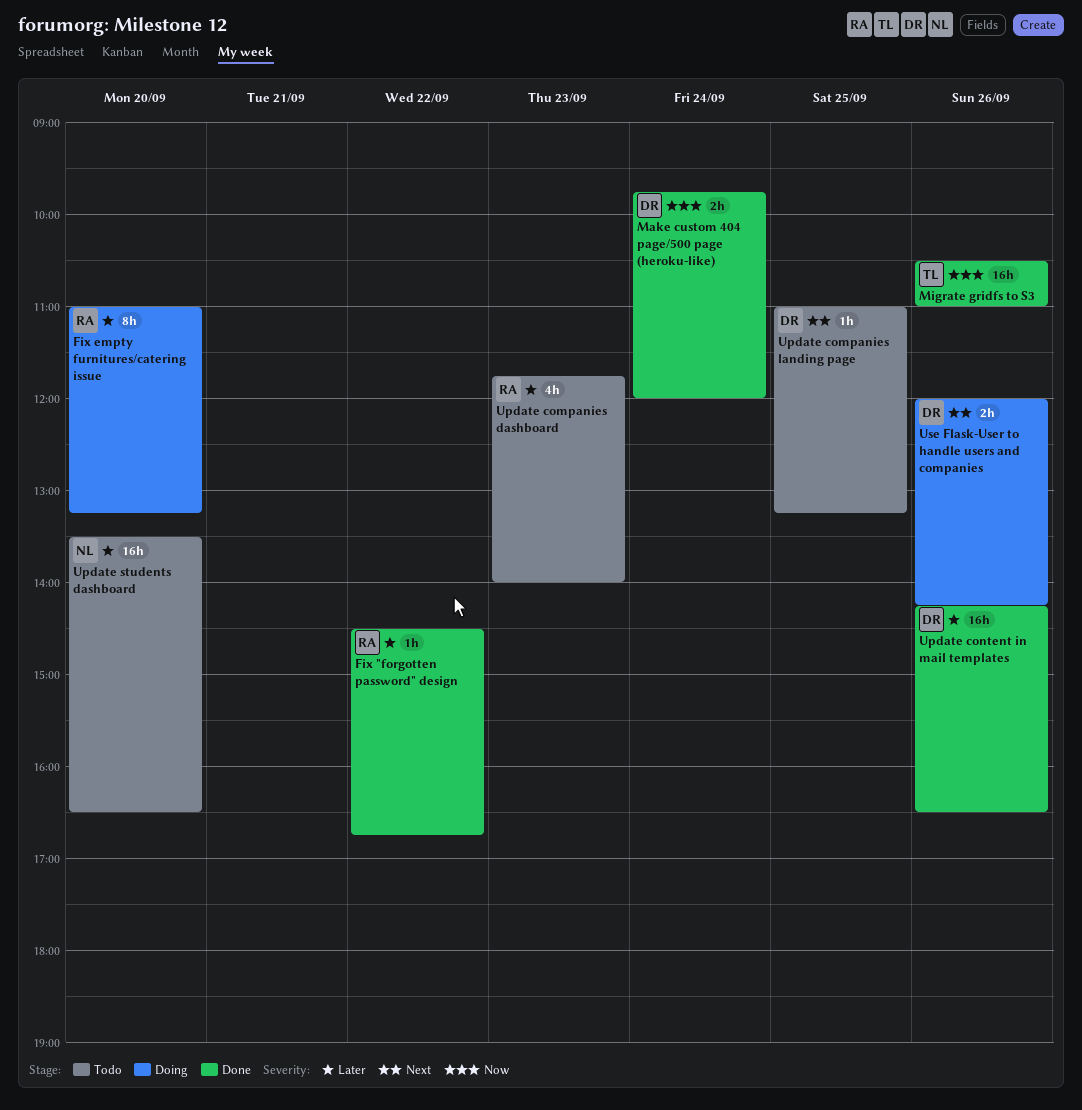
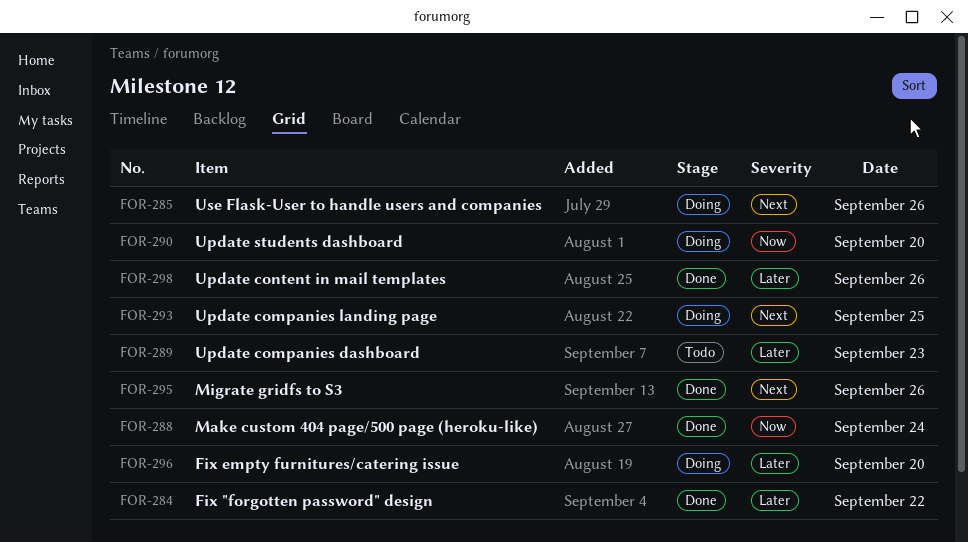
Migrate gridfs to S3, priority: Now -> Next
Update companies landing page, status: Todo -> Doing
Update students dashboard, status: Todo -> Doing
Update students dashboard, priority: Later -> Now

